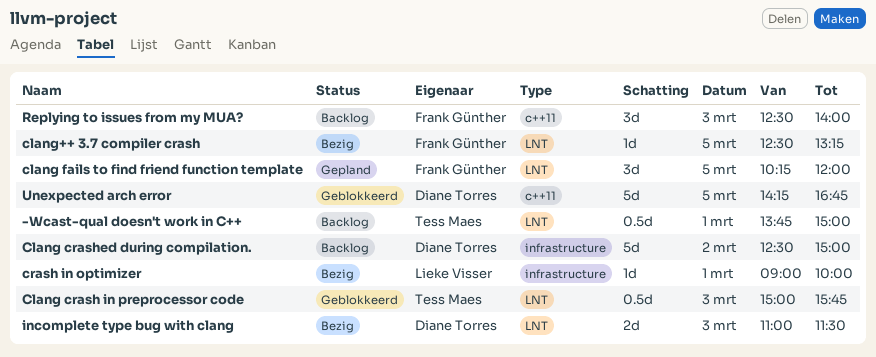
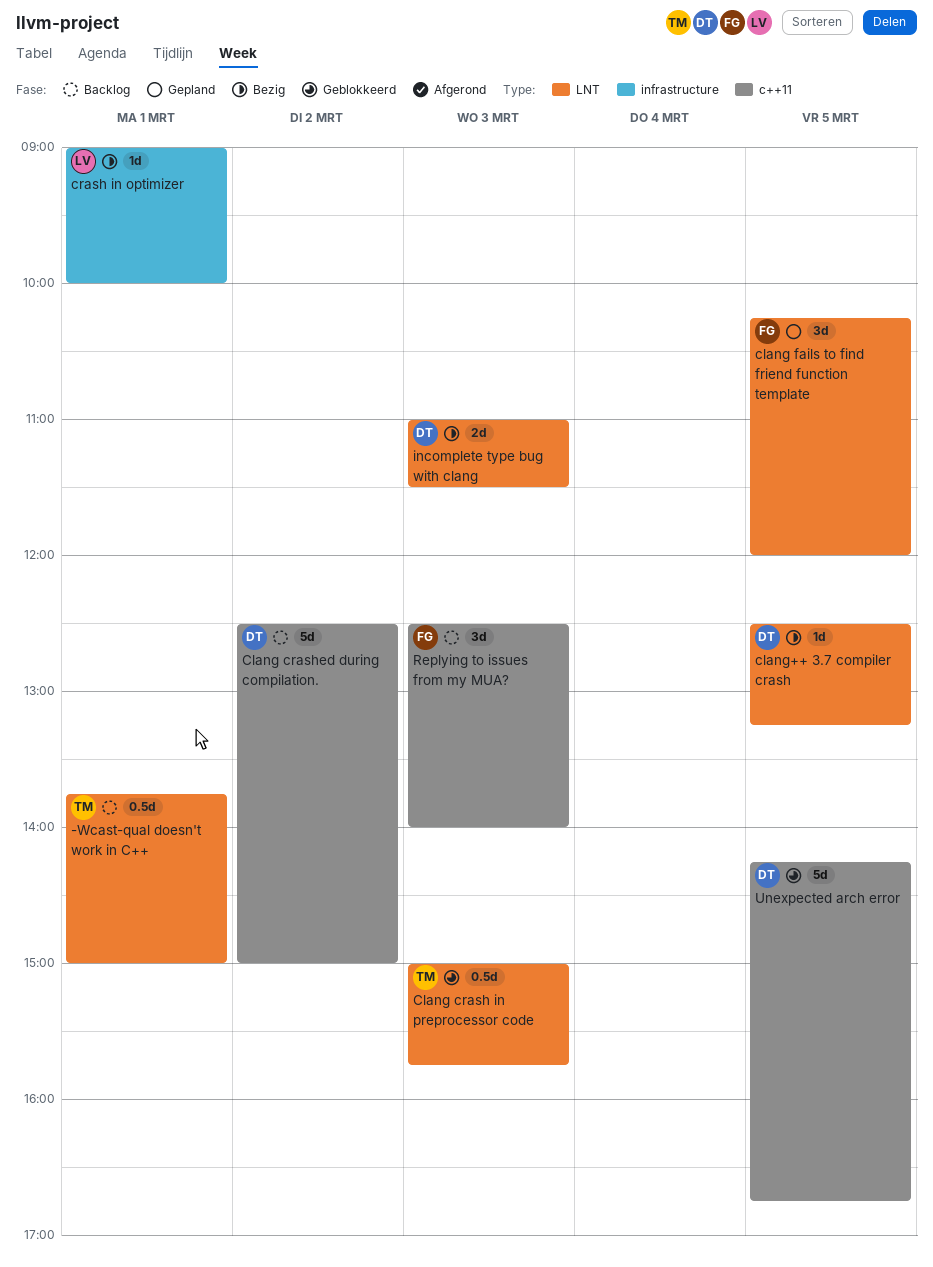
Clang crashed during compilation., label: infrastructure -> c++11
clang++ 3.7 compiler crash, owner: Frank Günther -> Diane Torres

